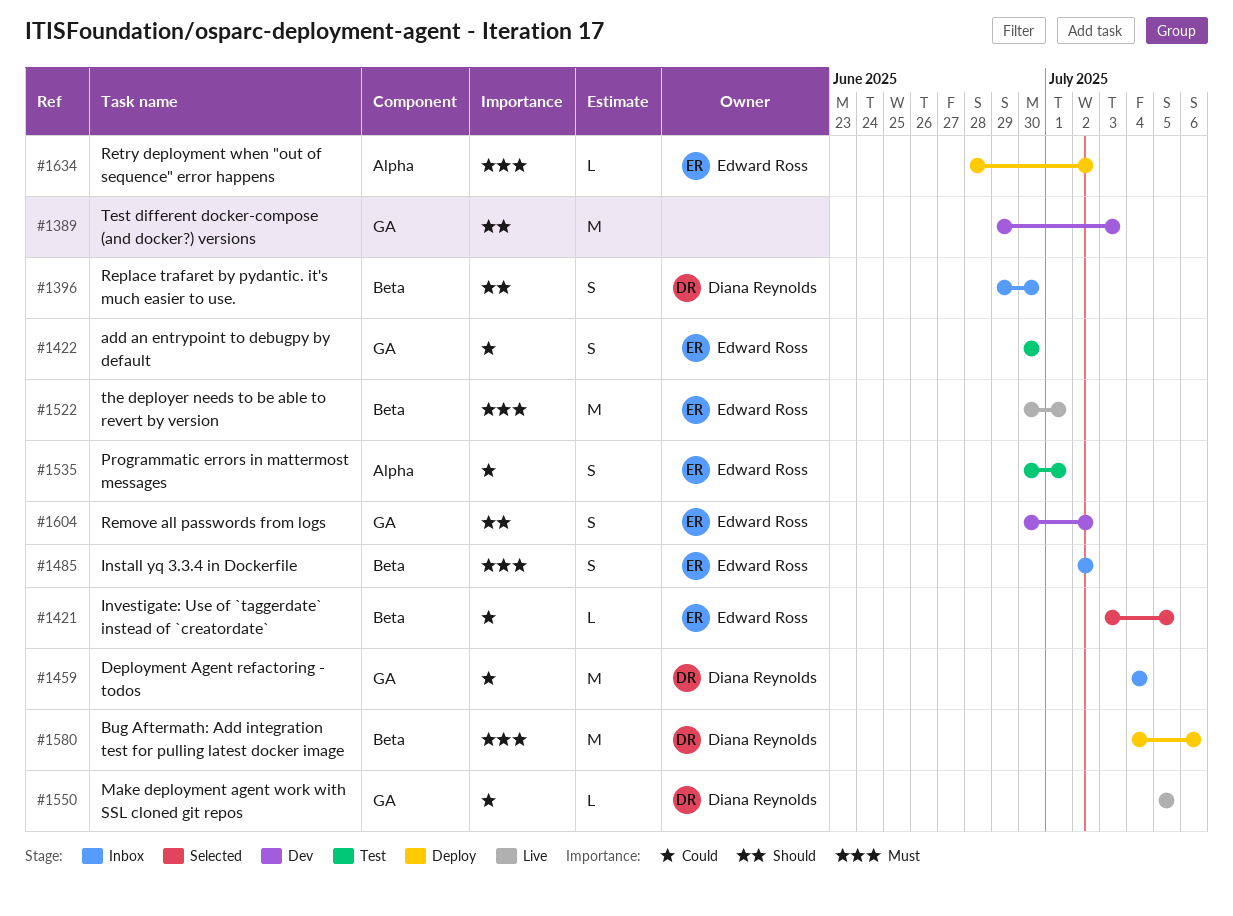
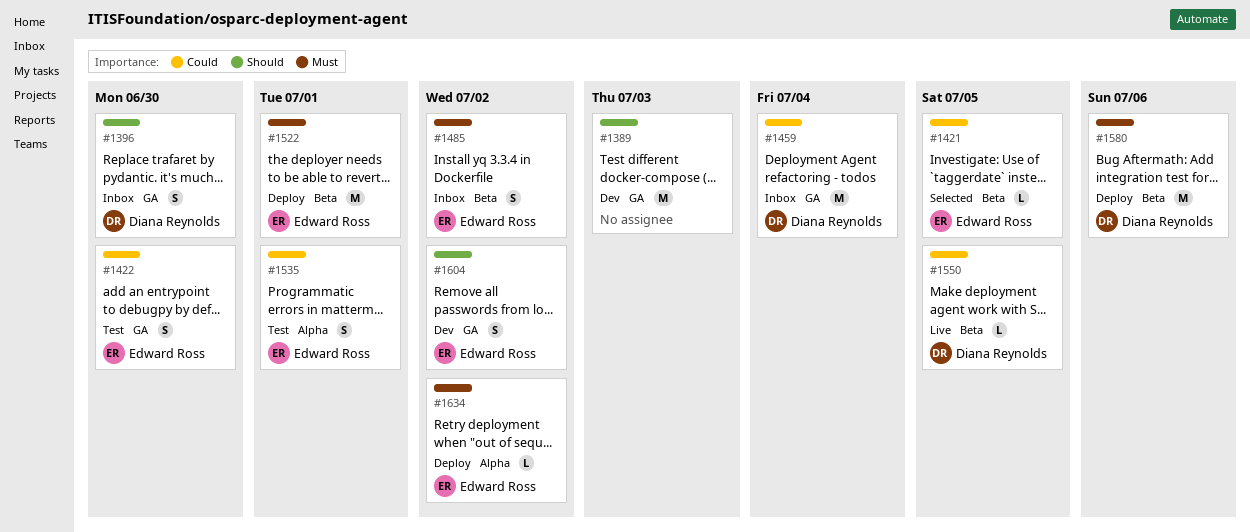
#1396, label: Beta -> GA
#1522, status: Live -> Deploy
#1550, label: GA -> Beta

